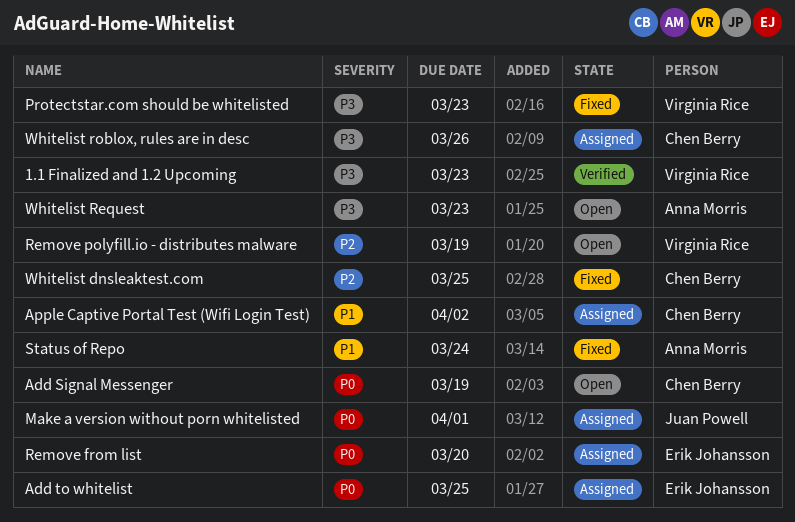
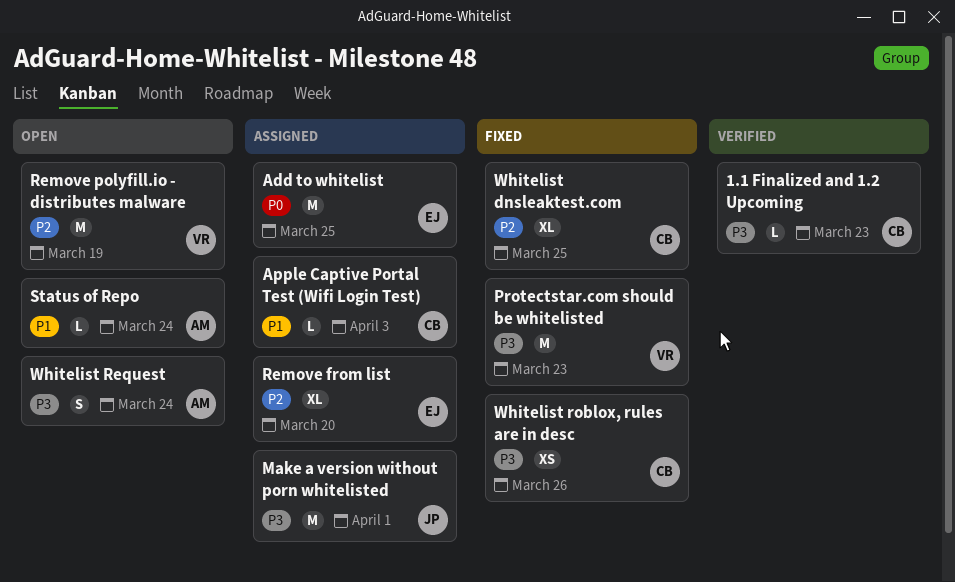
1.1 Finalized and 1.2 Upcoming, owner: Virginia Rice -> Chen Berry
Add Signal Messenger: present -> none
Apple Captive Portal Test (Wifi Login Test), due: Apr 2 -> Apr 3
Make a version without porn whitelisted, priority: P0 -> P3
Remove from list, priority: P0 -> P2
Status of Repo, status: Fixed -> Open
Whitelist Request, due: Mar 23 -> Mar 24
Whitelist roblox, rules are in desc, status: Assigned -> Fixed

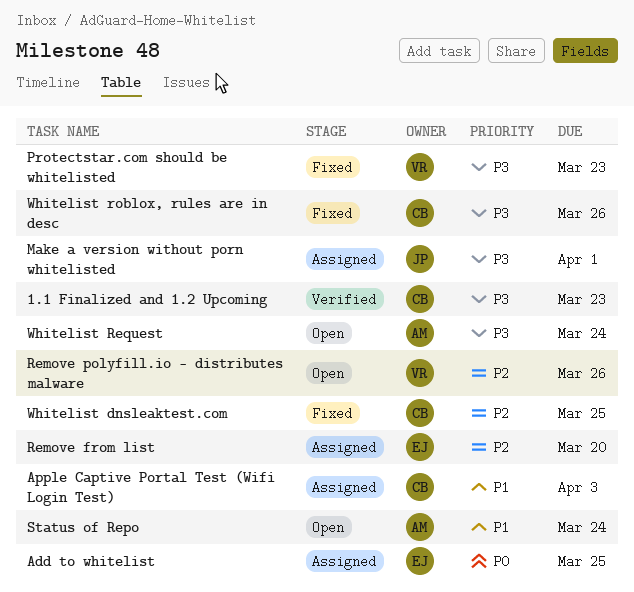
Remove polyfill.io - distributes malware, due: Mar 19 -> Mar 26

